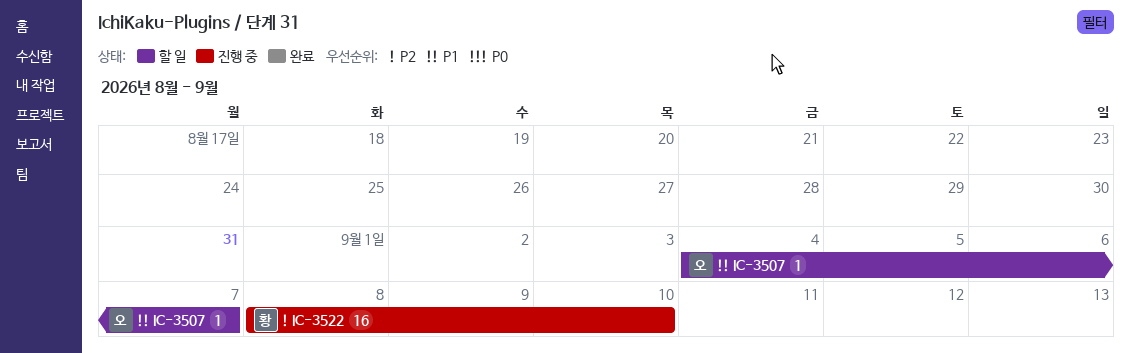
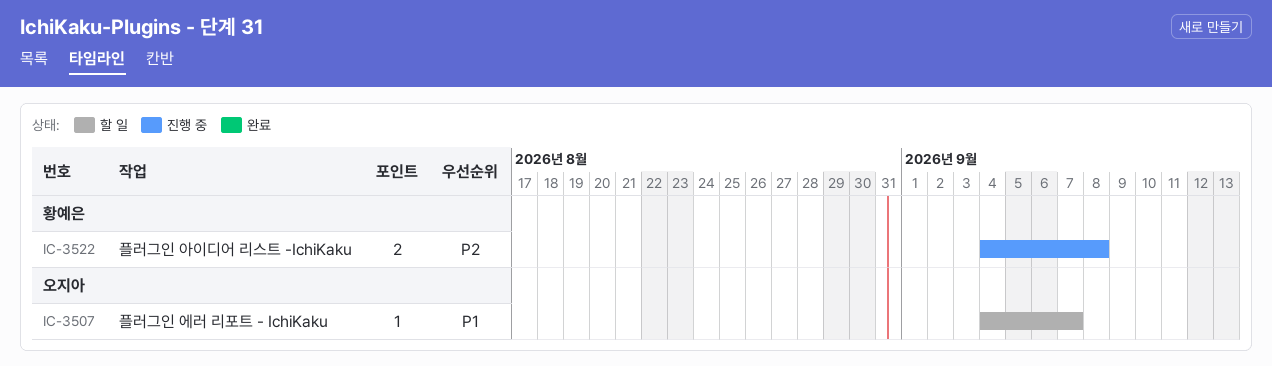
IC-3522, estimate: 16 -> 2
IC-3522, start: Sep 8 -> Sep 4
IC-3522, due: Sep 10 -> Sep 8

